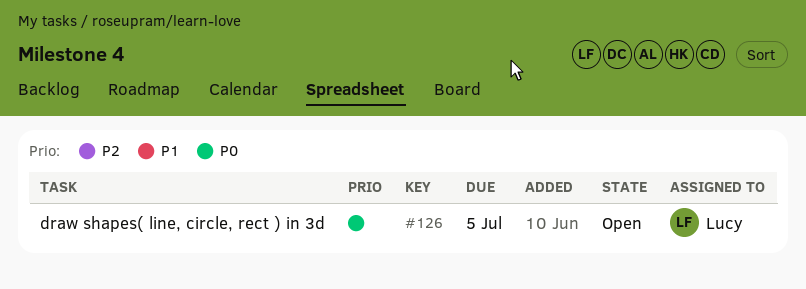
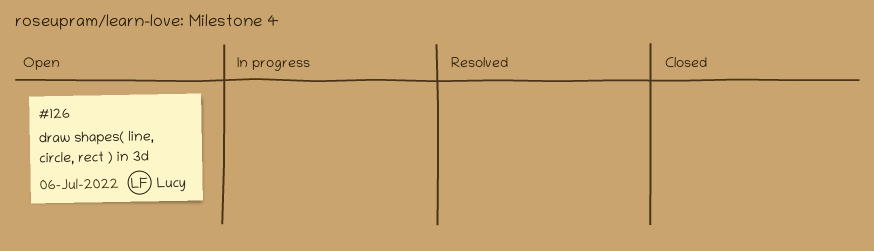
#126, due: Jul 5 -> Jul 6

